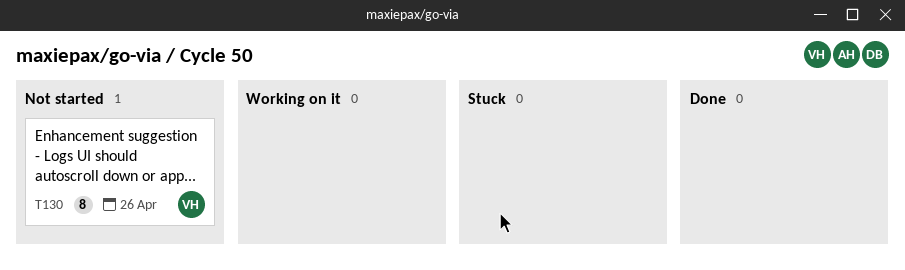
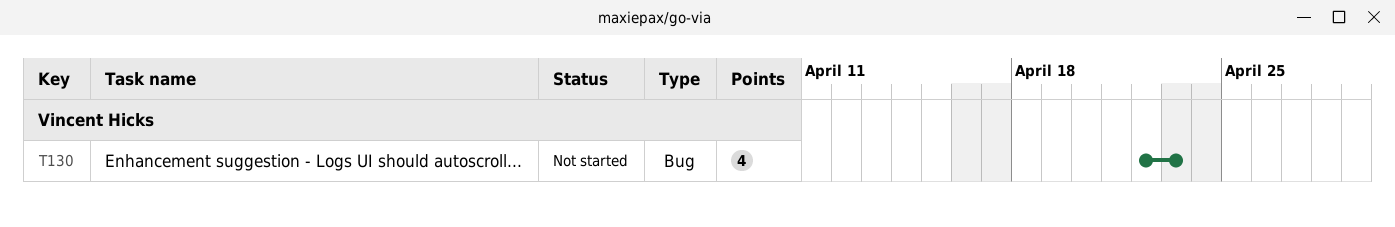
T130, estimate: 8 -> 4
T130, due: Apr 26 -> Apr 23

